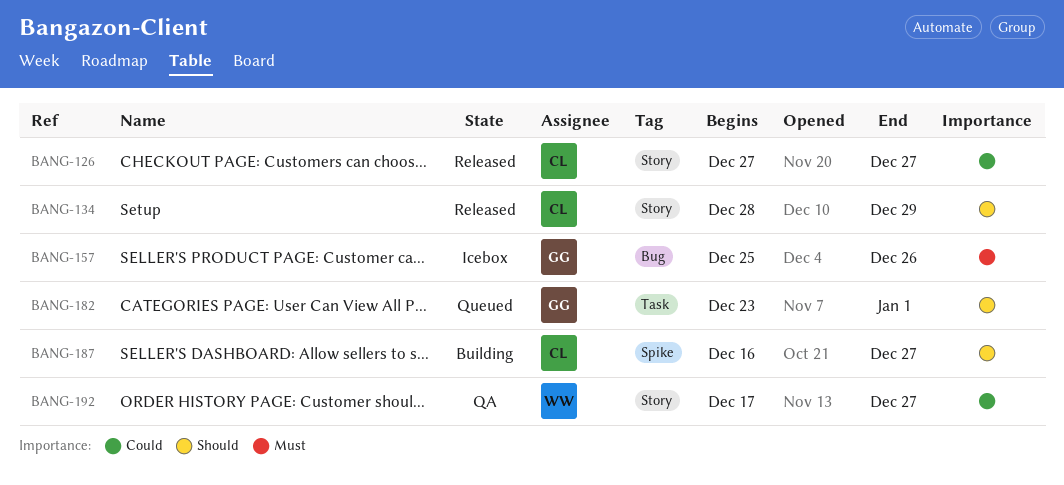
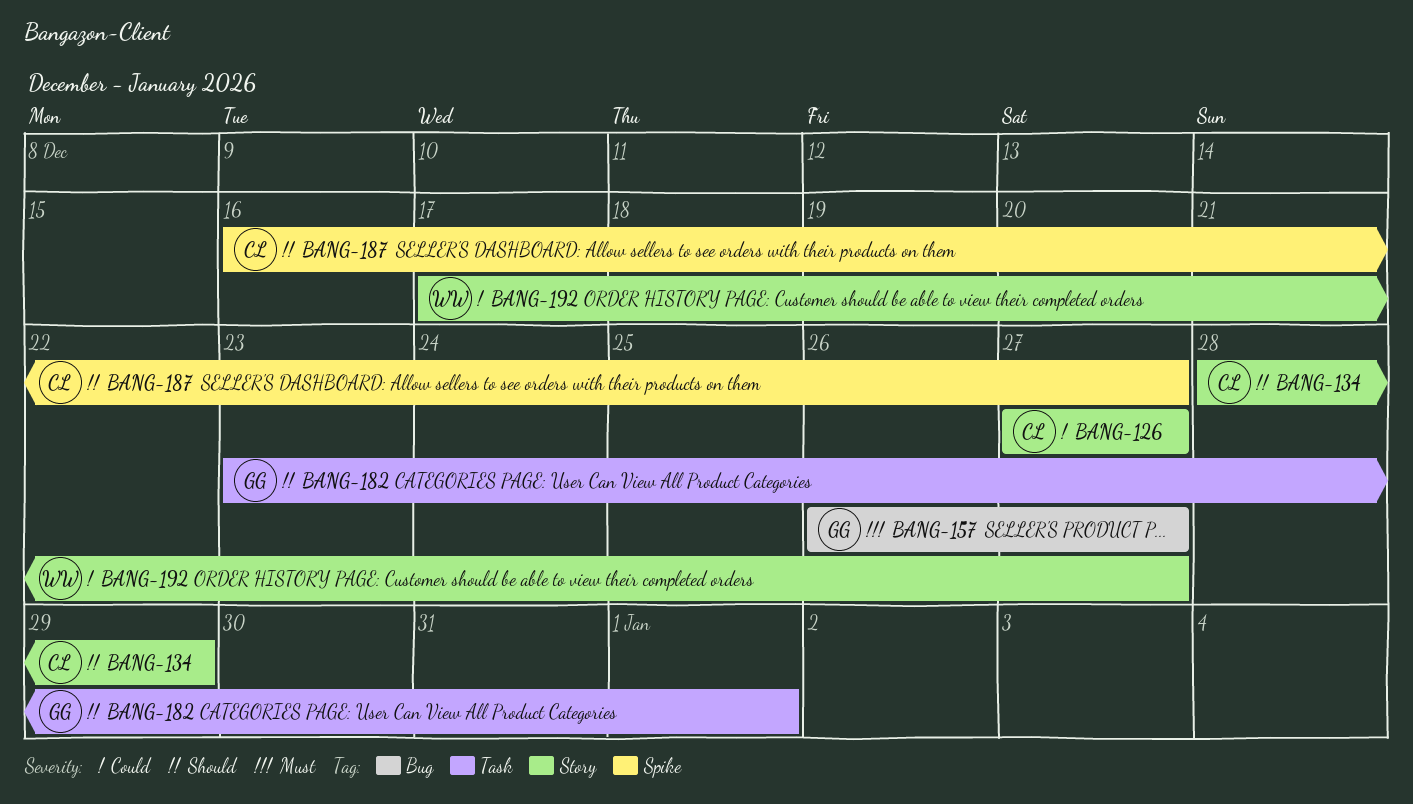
BANG-157, start: Dec 25 -> Dec 26
BANG-157, due: Dec 26 -> Dec 27

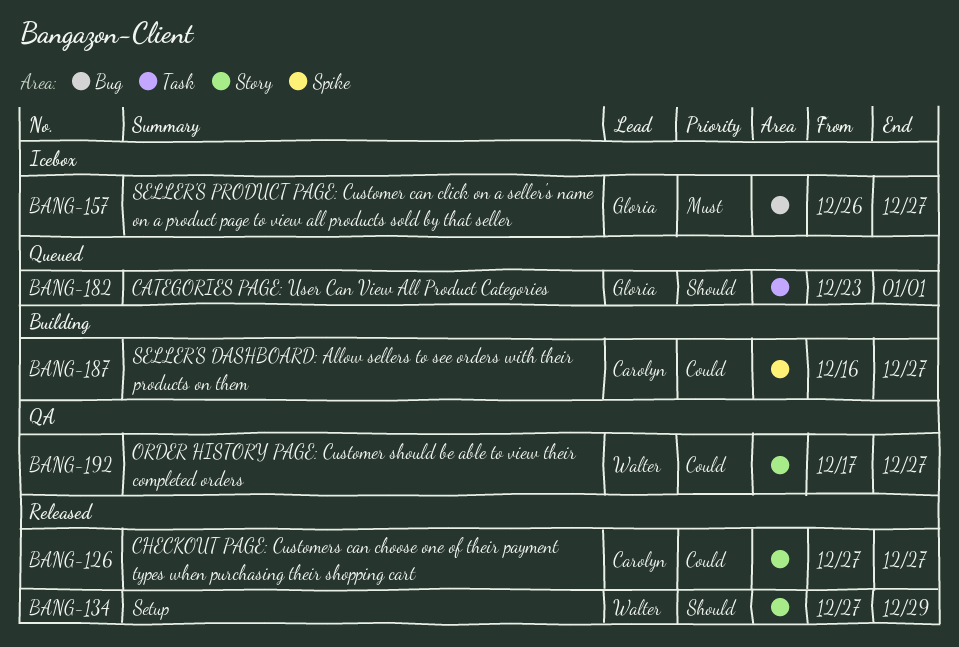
BANG-134, owner: Carolyn -> Walter
BANG-134, start: Dec 28 -> Dec 27
BANG-187, priority: Should -> Could

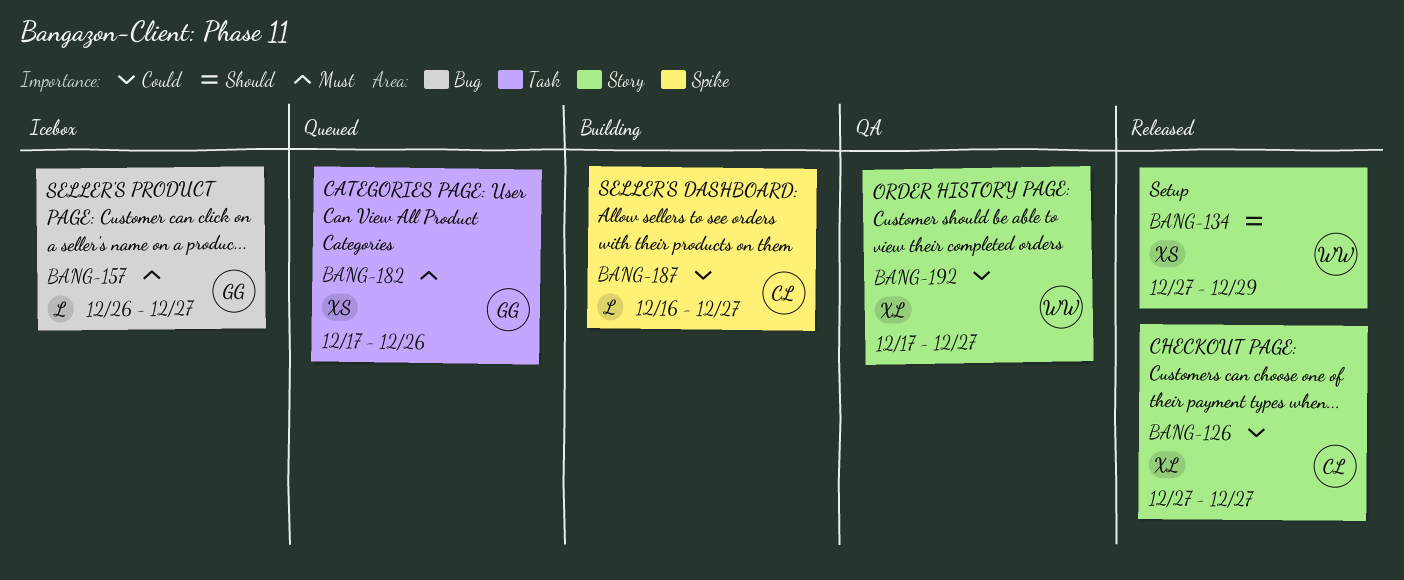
BANG-182, priority: Should -> Must
BANG-182, start: Dec 23 -> Dec 17
BANG-182, due: Jan 1 -> Dec 26

